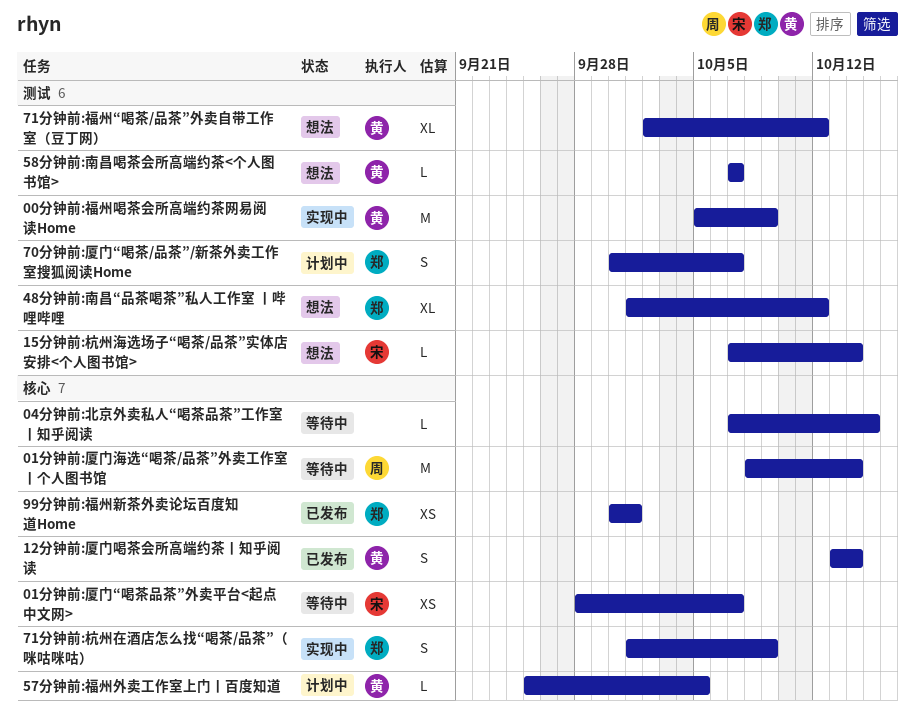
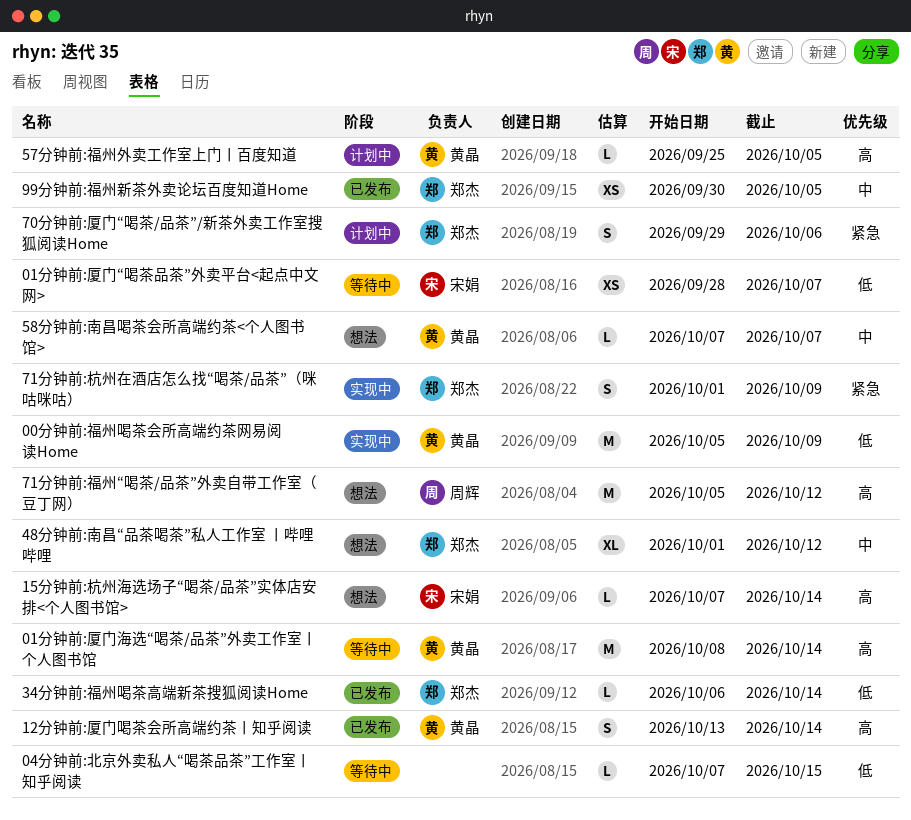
01分钟前:厦门海选“喝茶/品茶”外卖工作室丨个人图书馆, owner: 周辉 -> 黄晶
34分钟前:福州喝茶高端新茶搜狐阅读Home: none -> present
70分钟前:厦门“喝茶/品茶”/新茶外卖工作室搜狐阅读Home, start: Sep 30 -> Sep 29
70分钟前:厦门“喝茶/品茶”/新茶外卖工作室搜狐阅读Home, due: Oct 7 -> Oct 6
71分钟前:福州“喝茶/品茶”外卖自带工作室（豆丁网）, owner: 黄晶 -> 周辉
71分钟前:福州“喝茶/品茶”外卖自带工作室（豆丁网）, estimate: XL -> M
71分钟前:福州“喝茶/品茶”外卖自带工作室（豆丁网）, start: Oct 2 -> Oct 5
99分钟前:福州新茶外卖论坛百度知道Home, due: Oct 1 -> Oct 5

